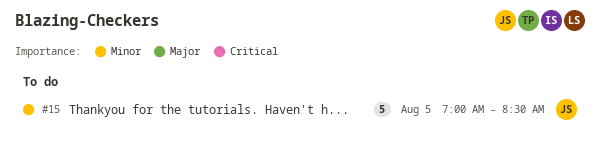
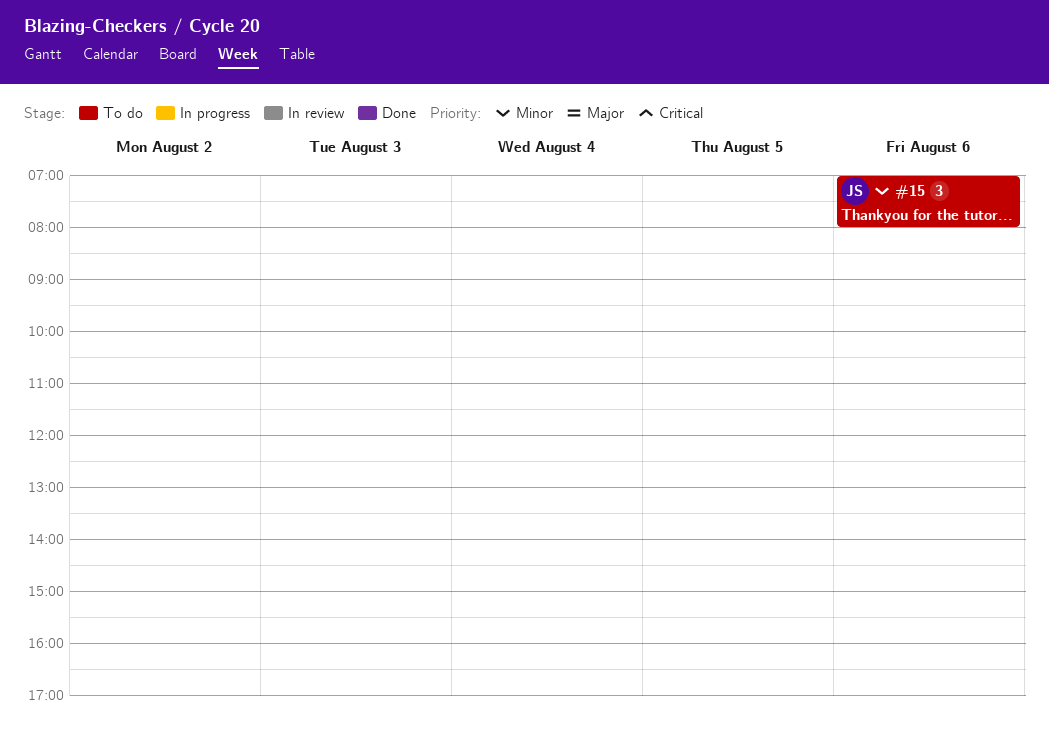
#15, estimate: 5 -> 3
#15, day: Aug 5 -> Aug 6
#15, ends: 08:30 -> 08:00

